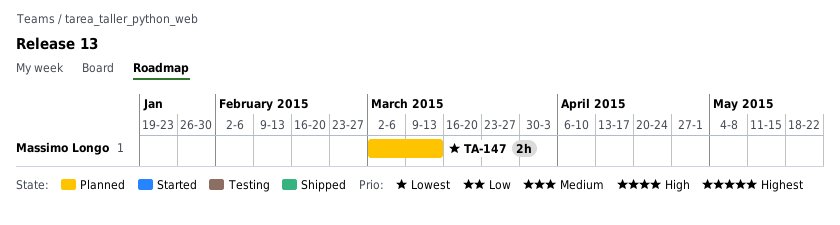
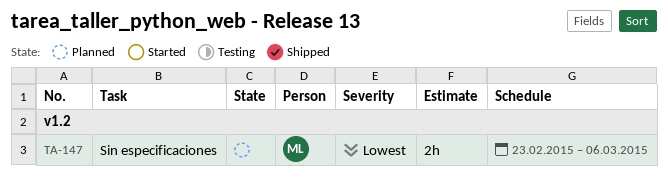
TA-147, start: Mar 2 -> Feb 23
TA-147, due: Mar 13 -> Mar 6

